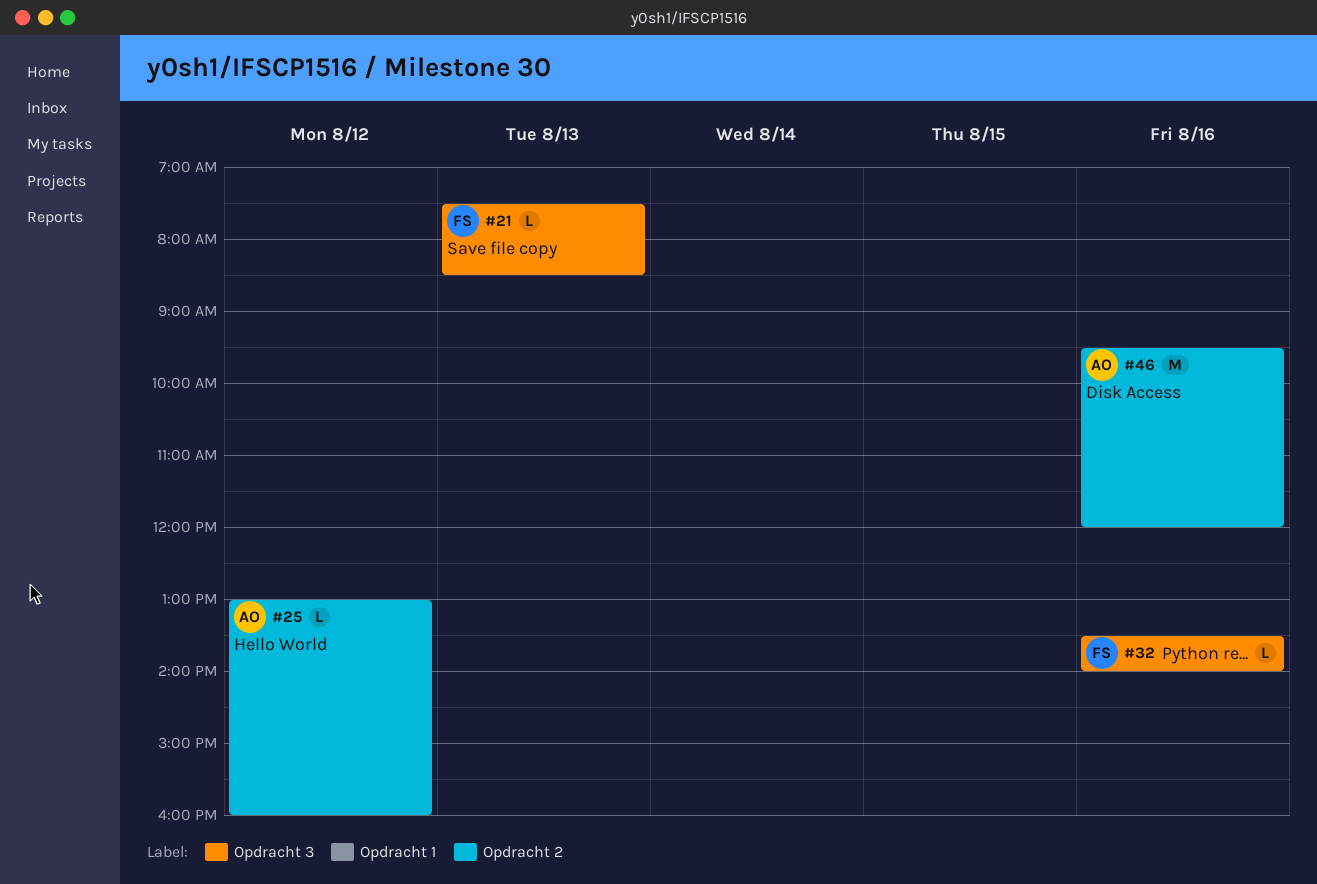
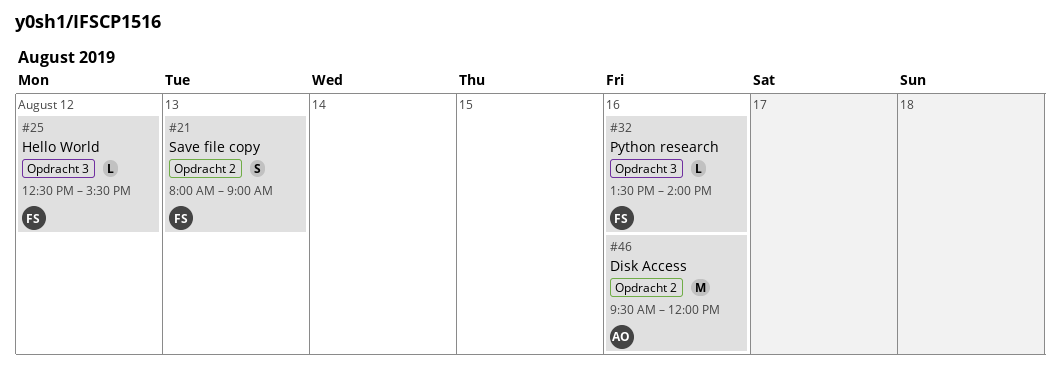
#21, label: Opdracht 3 -> Opdracht 2
#21, estimate: L -> S
#21, begins: 07:30 -> 08:00
#21, ends: 08:30 -> 09:00
#25, owner: AO -> FS
#25, label: Opdracht 2 -> Opdracht 3
#25, begins: 13:00 -> 12:30
#25, ends: 16:00 -> 15:30

